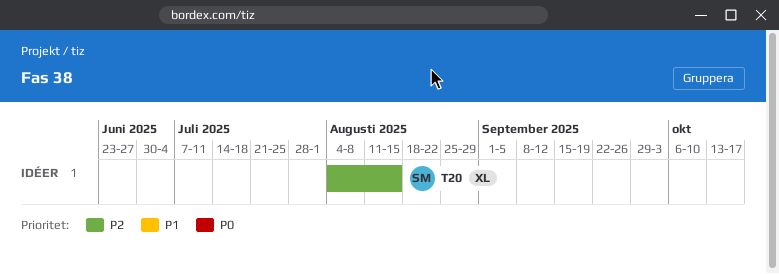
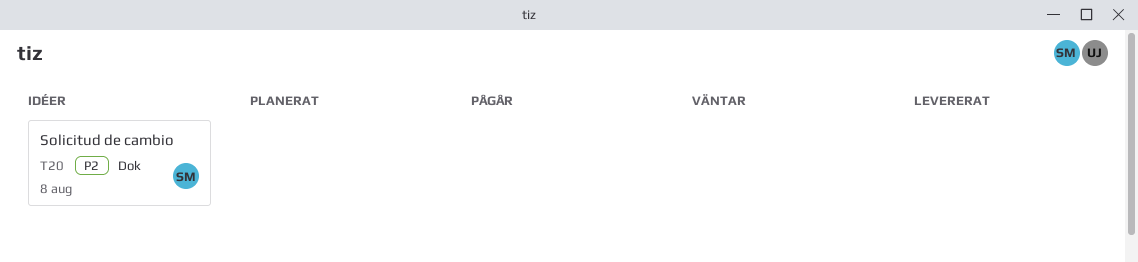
T20, due: Aug 15 -> Aug 8

